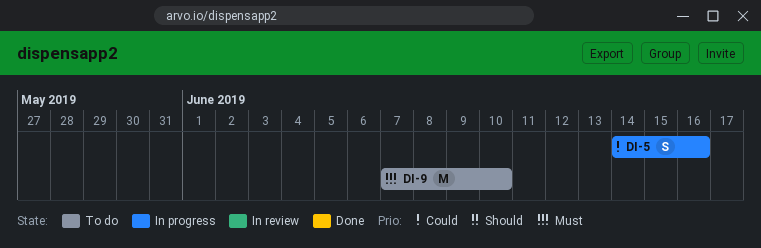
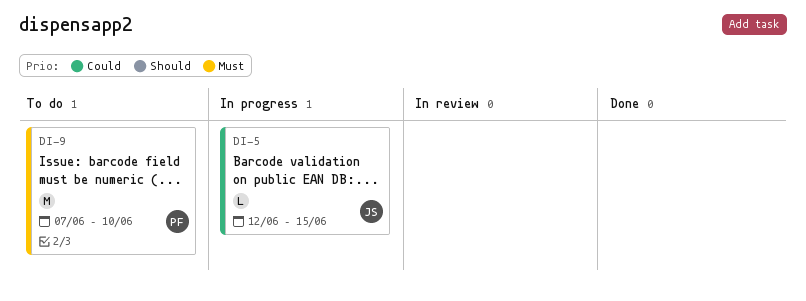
DI-5, estimate: S -> L
DI-5, start: Jun 14 -> Jun 12
DI-5, due: Jun 16 -> Jun 15

